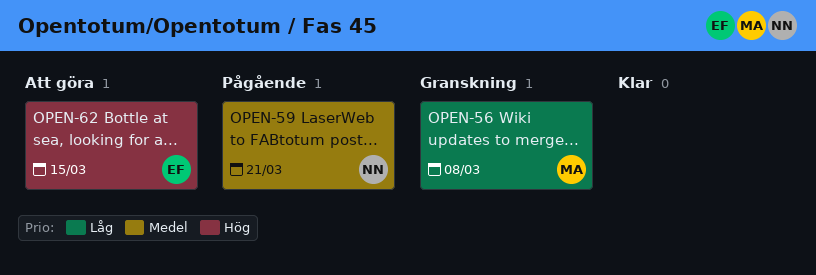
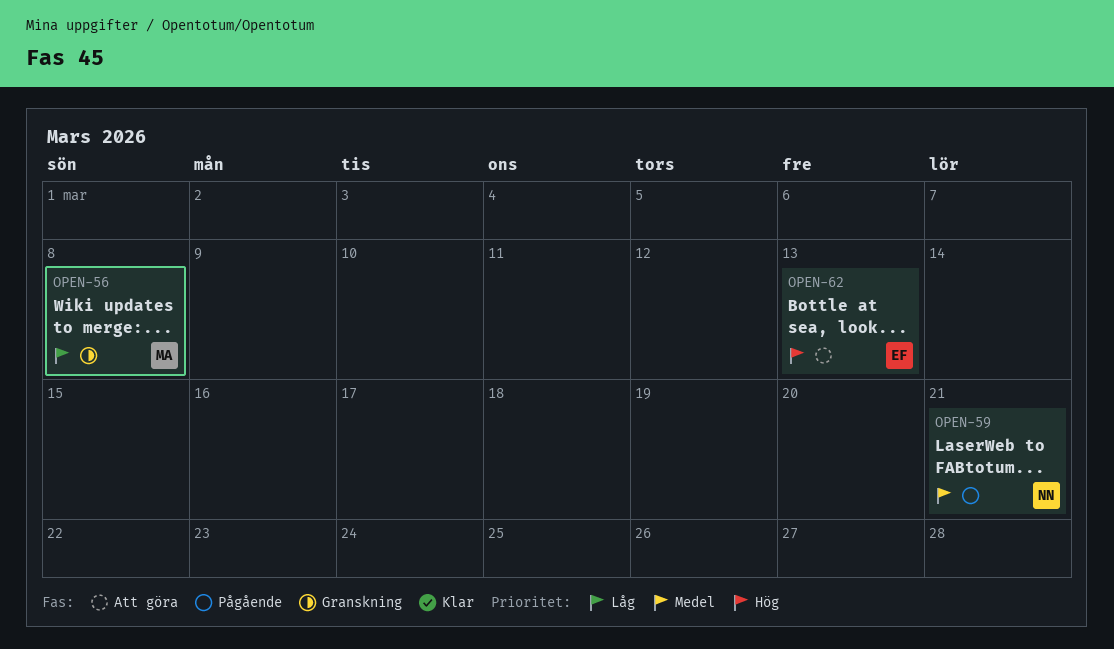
OPEN-62, due: Mar 15 -> Mar 13

